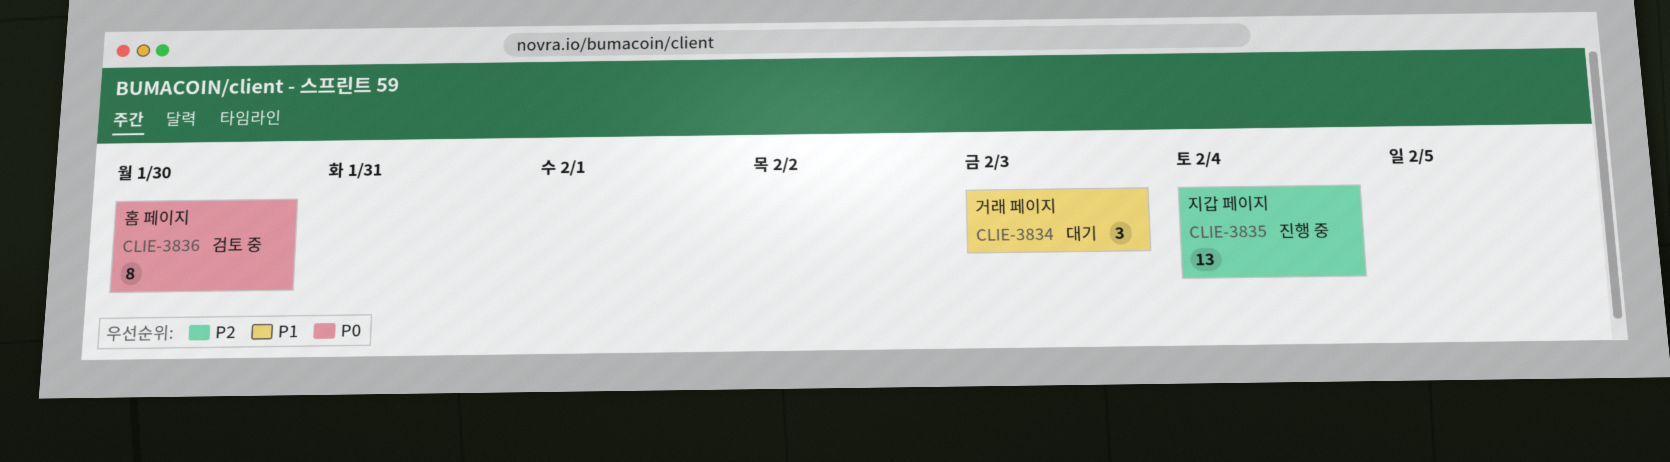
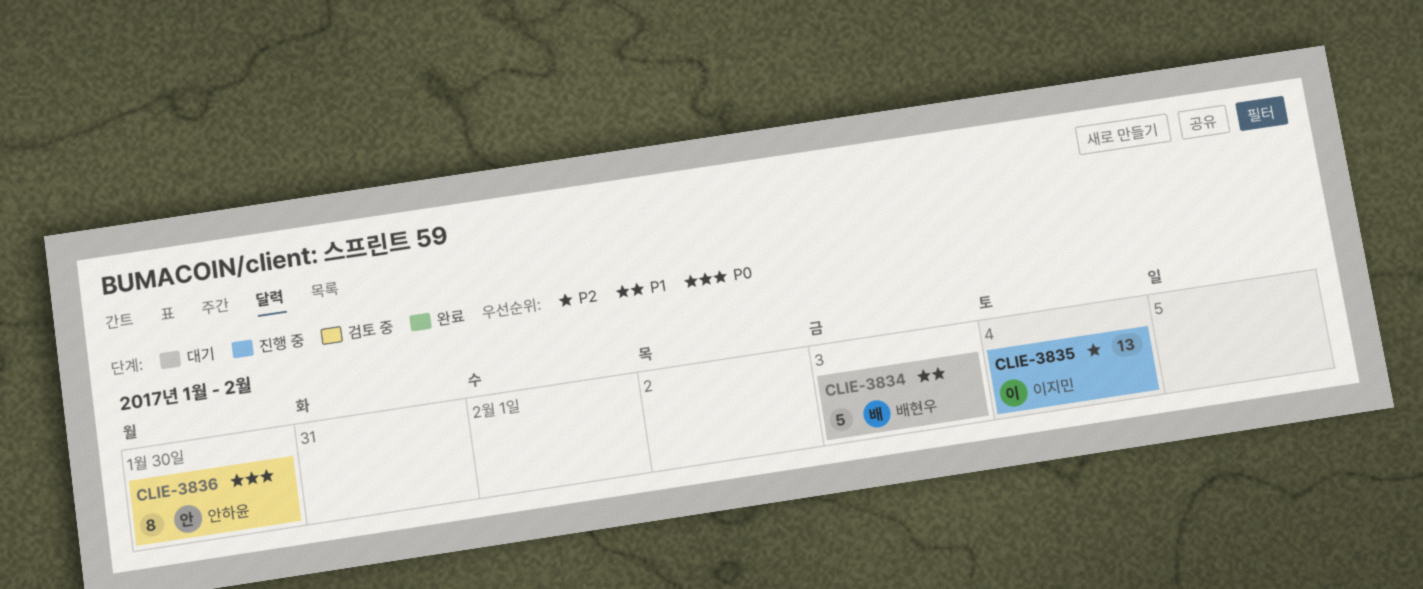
CLIE-3834, estimate: 3 -> 5

